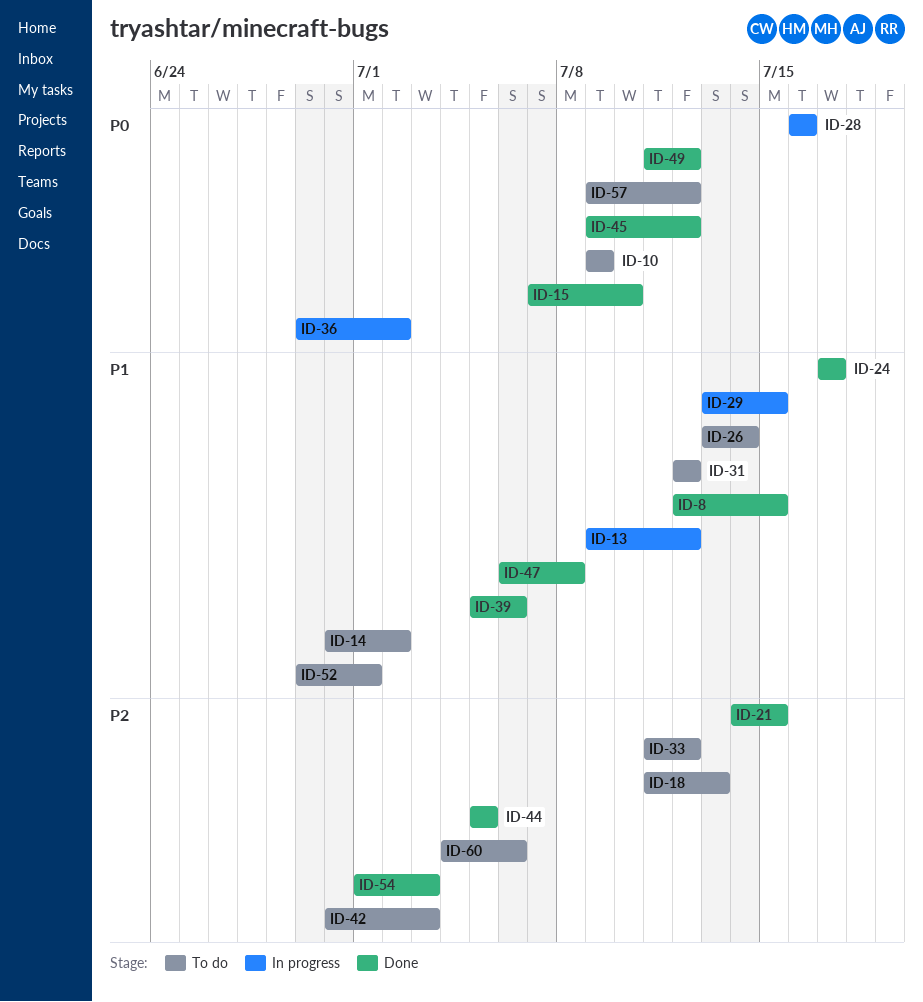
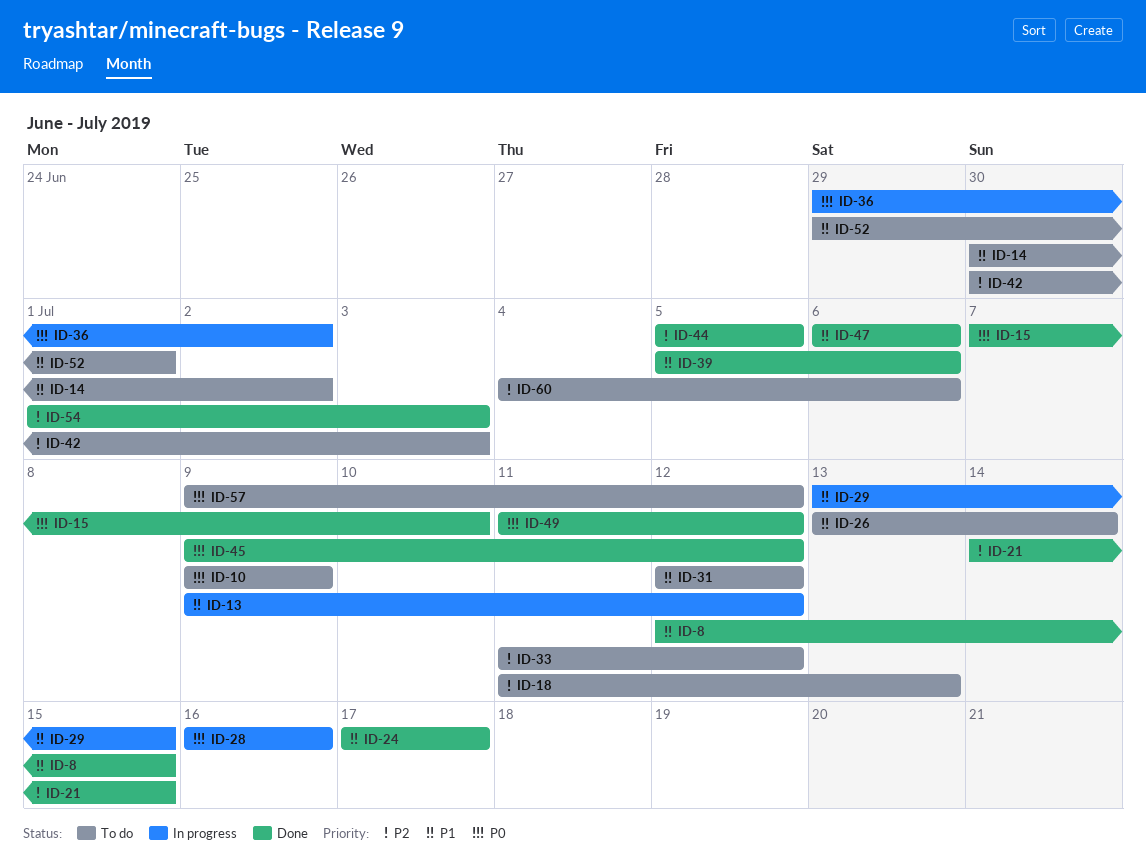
ID-47, due: Jul 8 -> Jul 6

